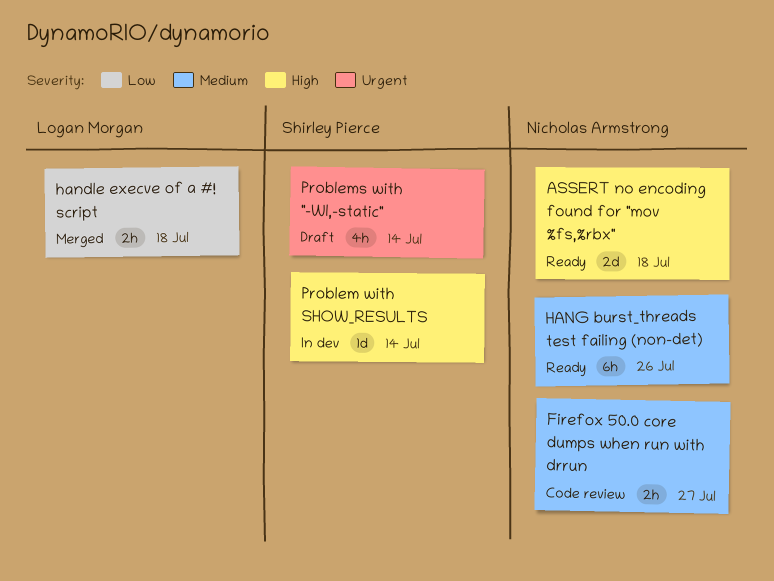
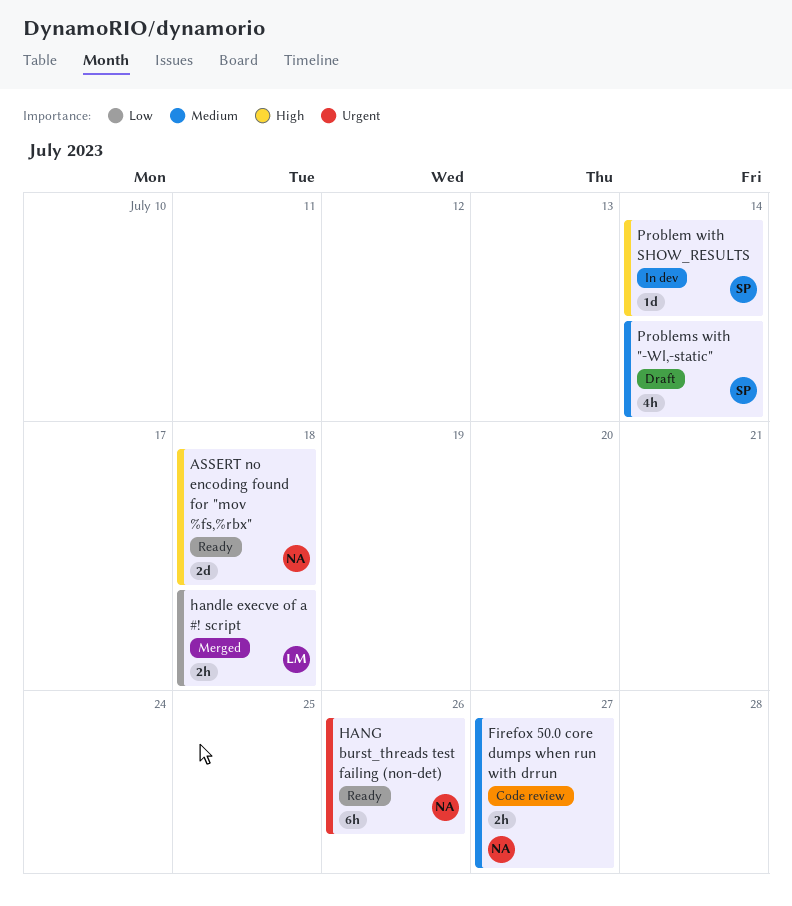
HANG burst_threads test failing (non-det), priority: Medium -> Urgent
Problems with "-Wl,-static", priority: Urgent -> Medium

